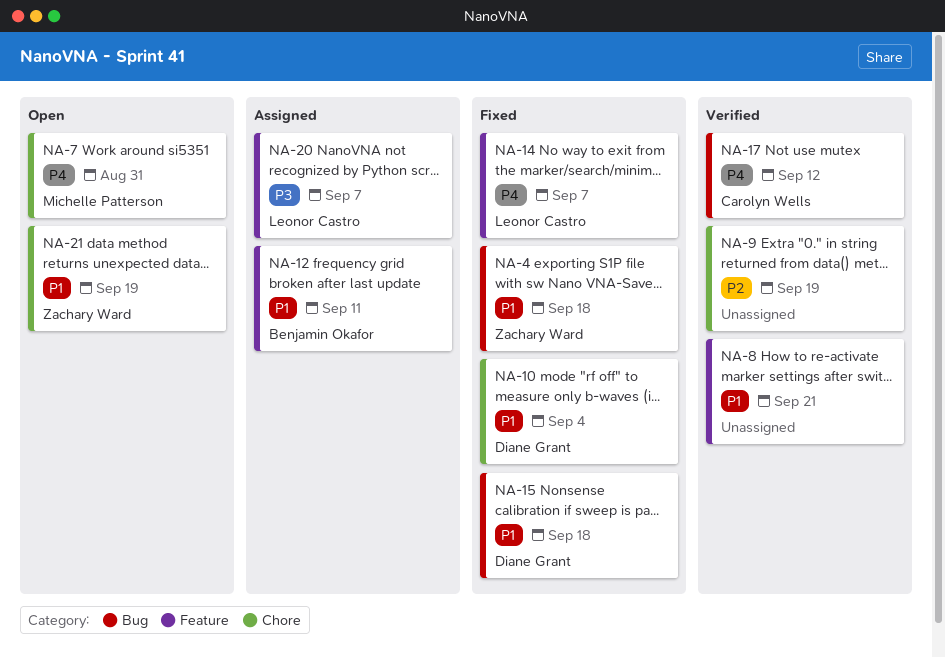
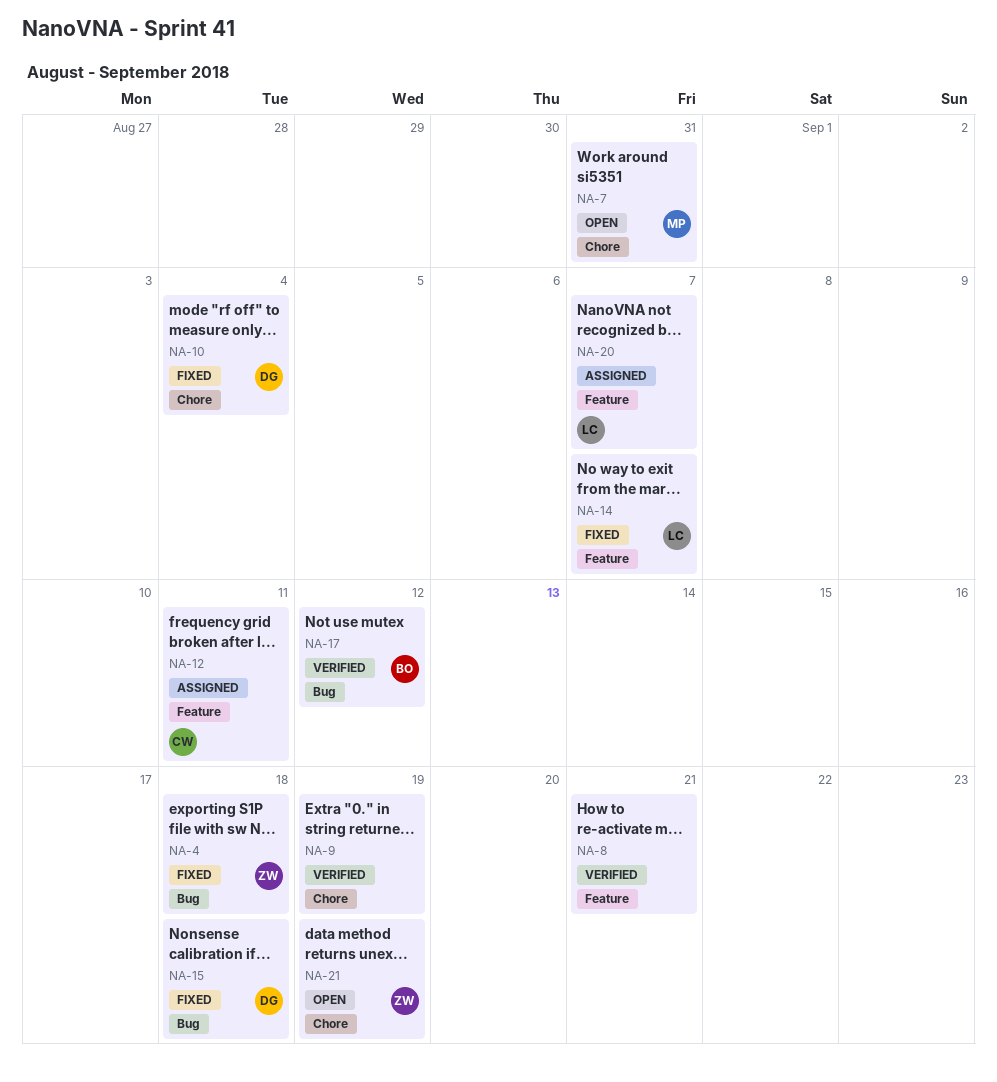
NA-12, owner: Benjamin Okafor -> Carolyn Wells
NA-17, owner: Carolyn Wells -> Benjamin Okafor

